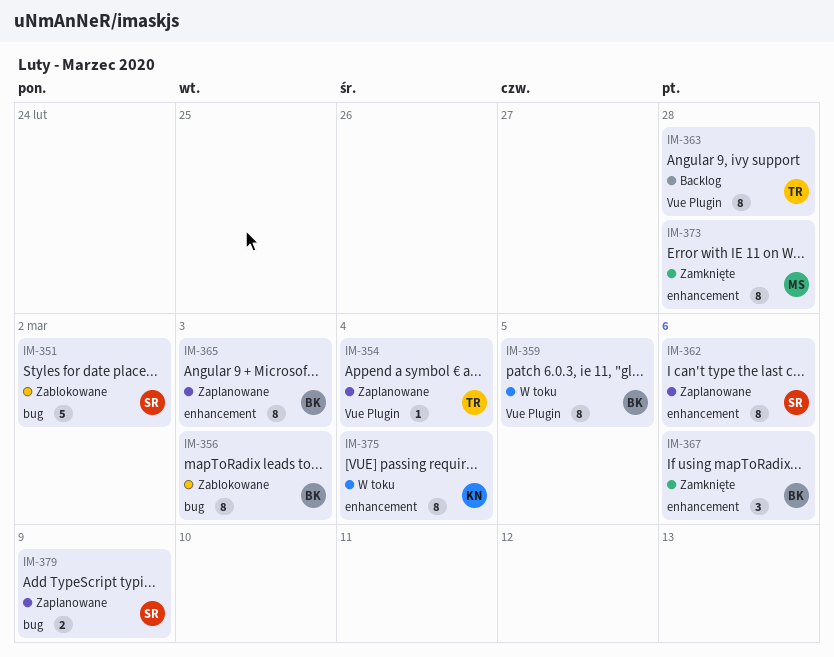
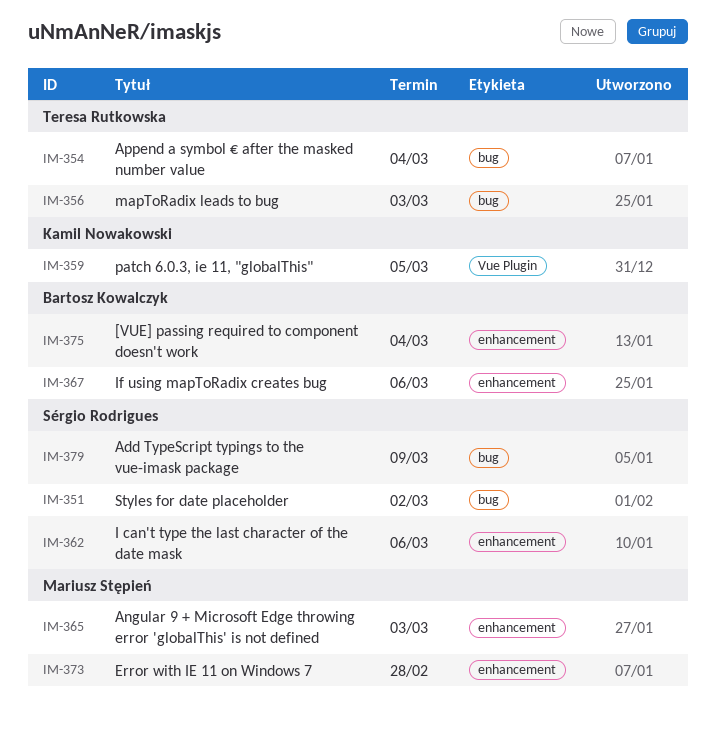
IM-354, label: Vue Plugin -> bug
IM-356, owner: Bartosz Kowalczyk -> Teresa Rutkowska
IM-359, owner: Bartosz Kowalczyk -> Kamil Nowakowski
IM-363: present -> none
IM-365, owner: Bartosz Kowalczyk -> Mariusz Stępień
IM-375, owner: Kamil Nowakowski -> Bartosz Kowalczyk

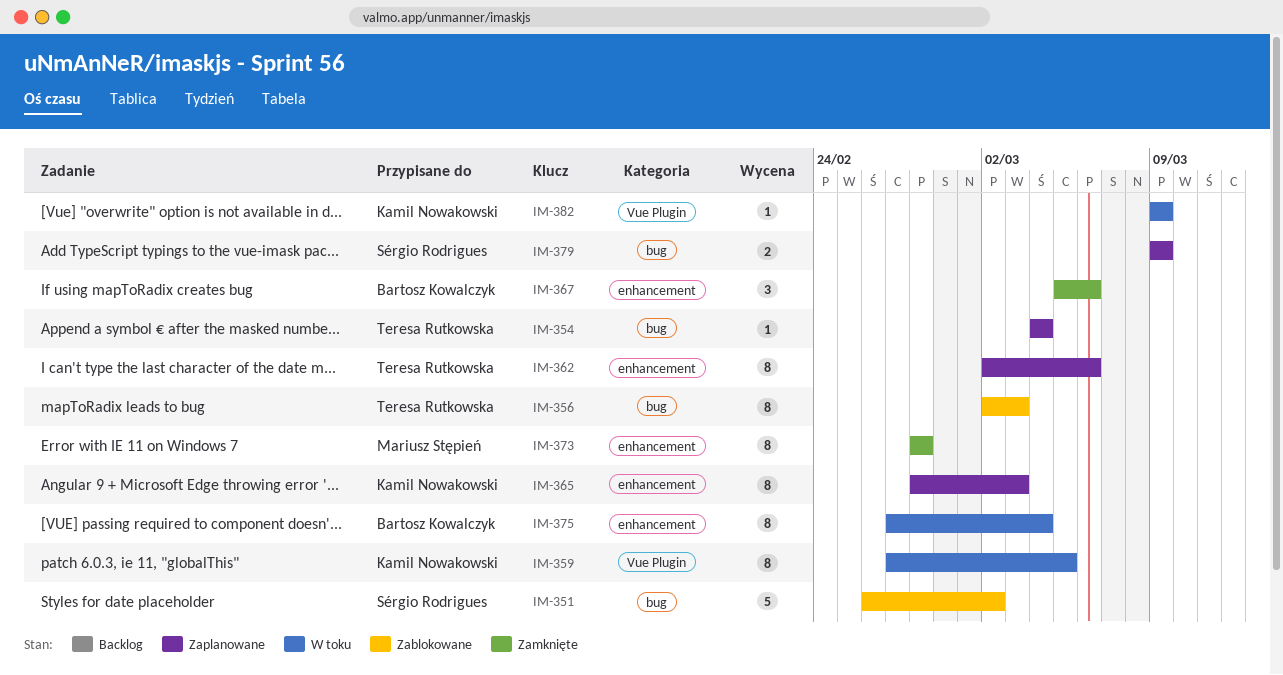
IM-362, owner: Sérgio Rodrigues -> Teresa Rutkowska
IM-365, owner: Mariusz Stępień -> Kamil Nowakowski
IM-382: none -> present

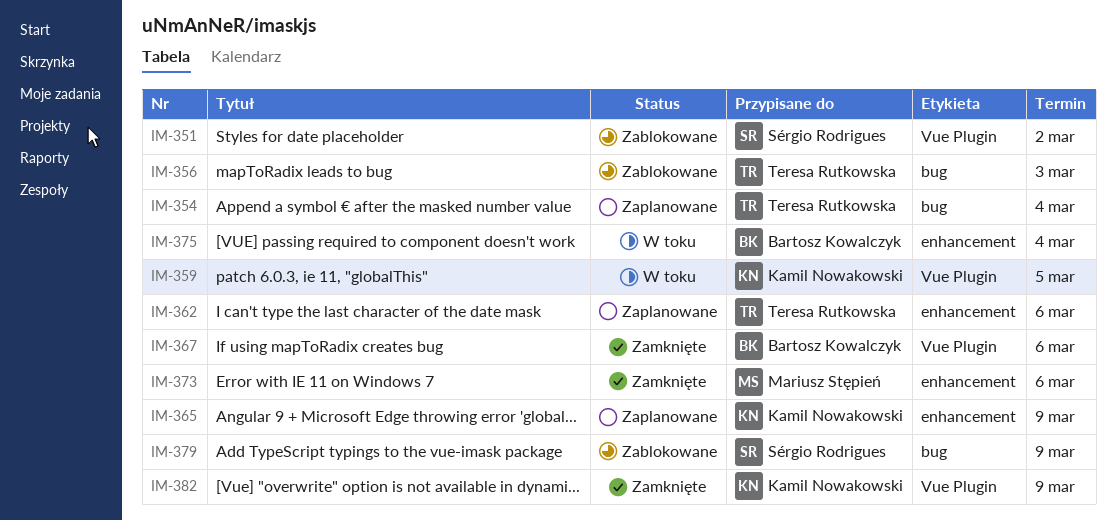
IM-351, label: bug -> Vue Plugin
IM-365, due: Mar 3 -> Mar 9
IM-367, label: enhancement -> Vue Plugin
IM-373, due: Feb 28 -> Mar 6
IM-379, status: Zaplanowane -> Zablokowane
IM-382, status: W toku -> Zamknięte

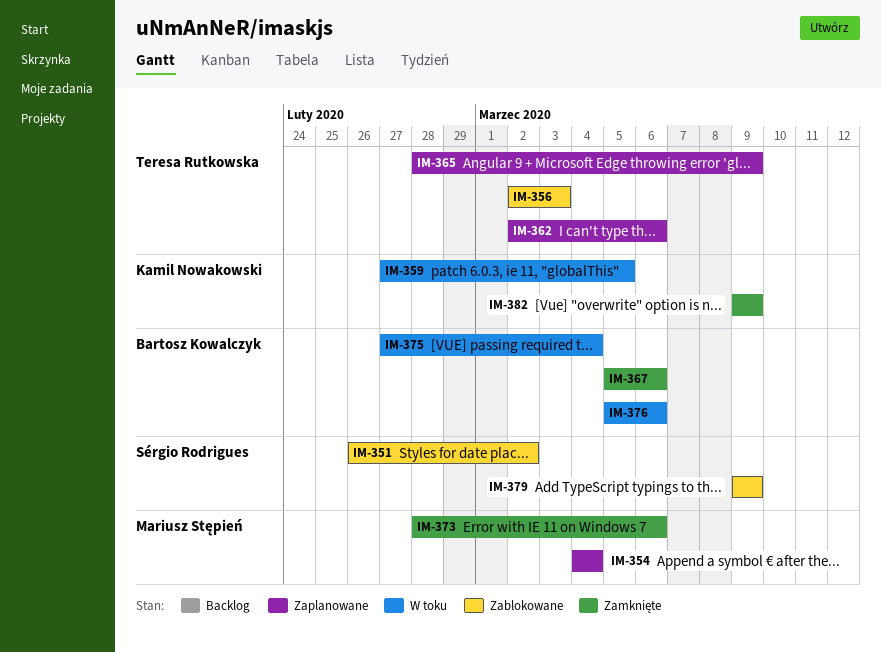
IM-354, owner: Teresa Rutkowska -> Mariusz Stępień
IM-365, owner: Kamil Nowakowski -> Teresa Rutkowska
IM-376: none -> present

